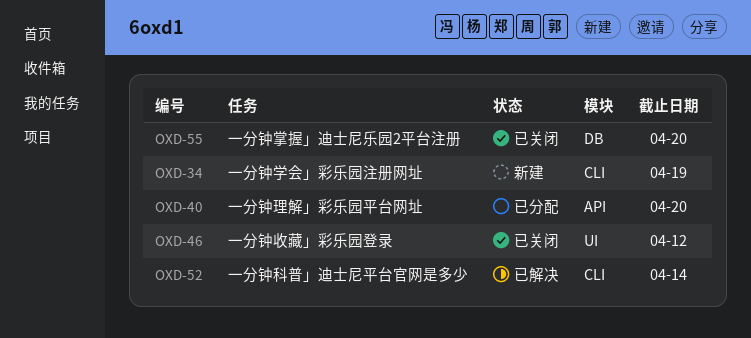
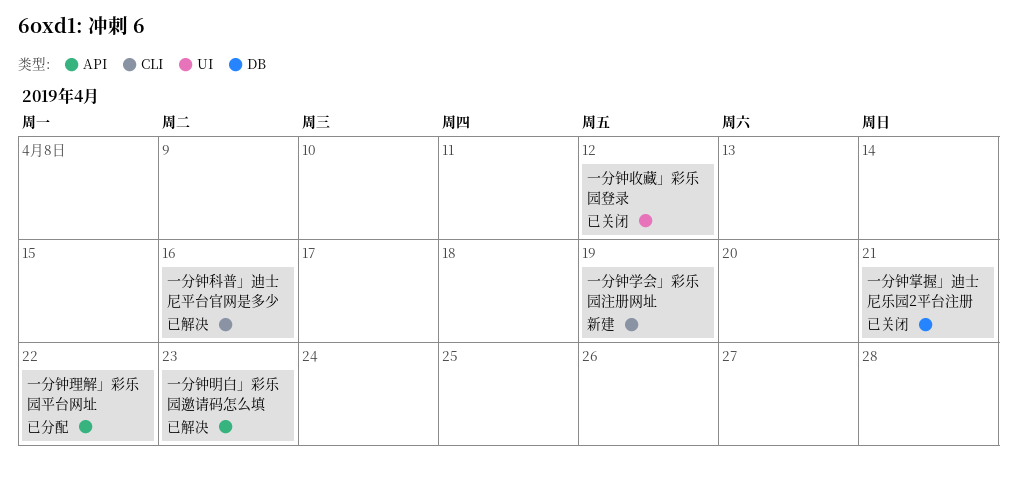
一分钟掌握」迪士尼乐园2平台注册, due: Apr 20 -> Apr 21
一分钟明白」彩乐园邀请码怎么填: none -> present
一分钟理解」彩乐园平台网址, due: Apr 20 -> Apr 22
一分钟科普」迪士尼平台官网是多少, due: Apr 14 -> Apr 16

